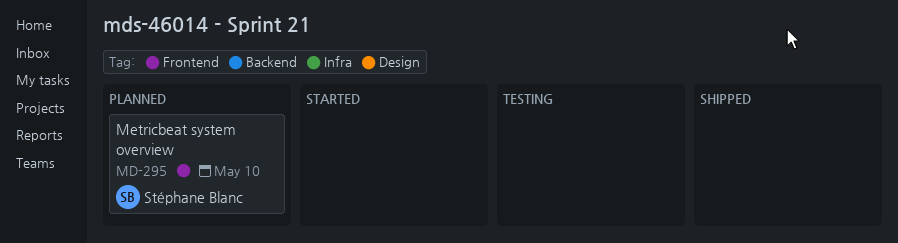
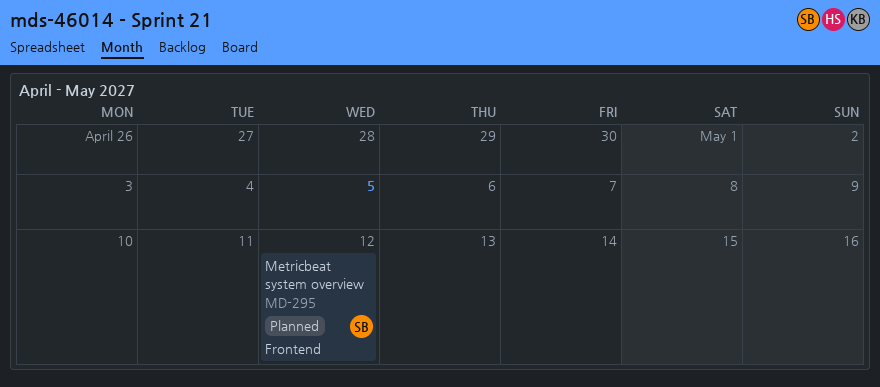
MD-295, due: May 10 -> May 12

